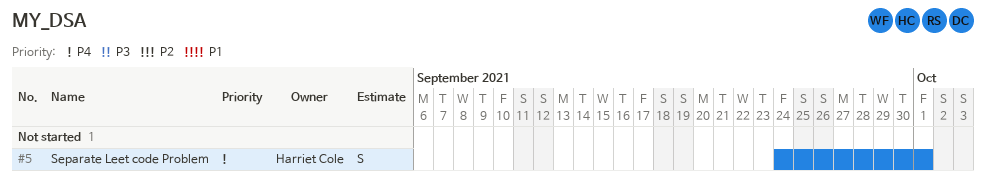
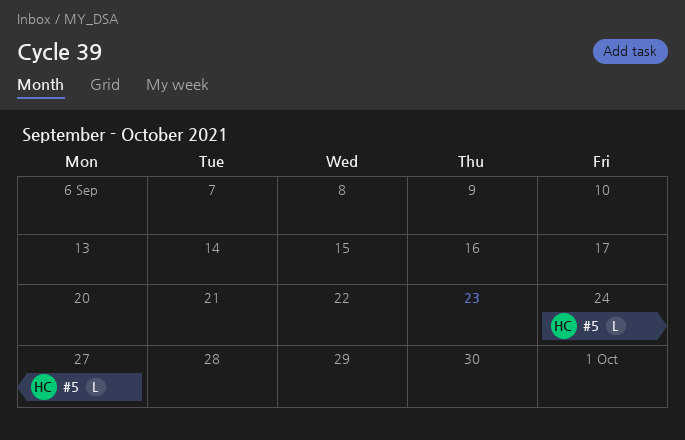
#5, estimate: S -> L
#5, due: Oct 1 -> Sep 27

